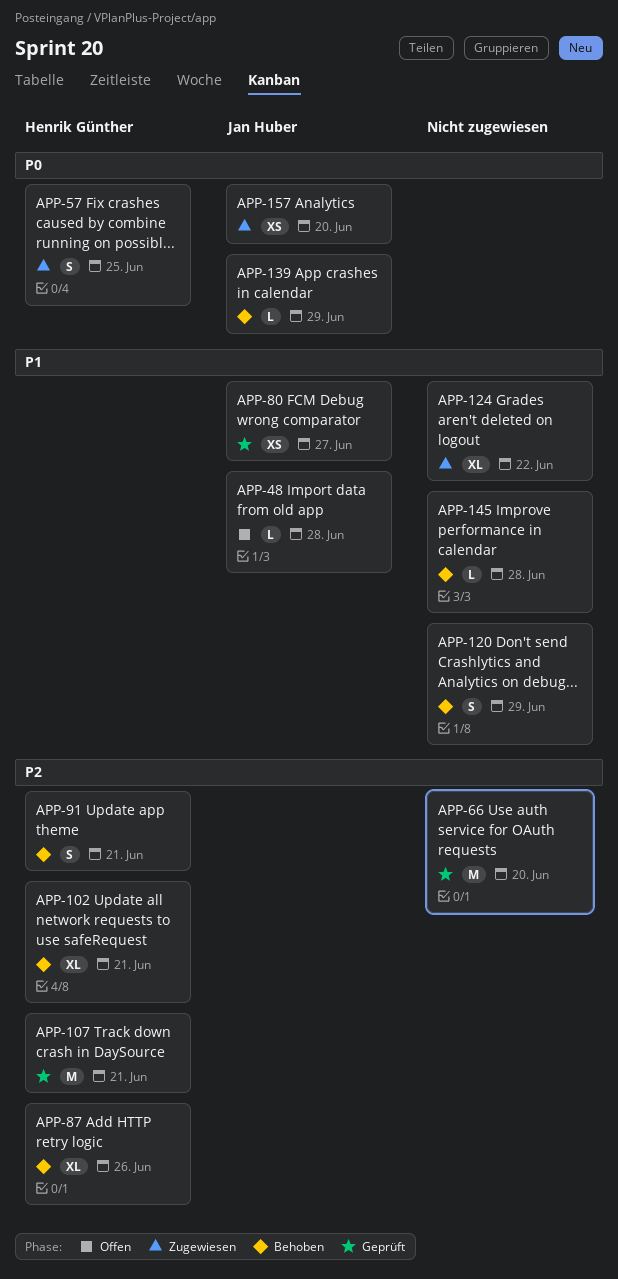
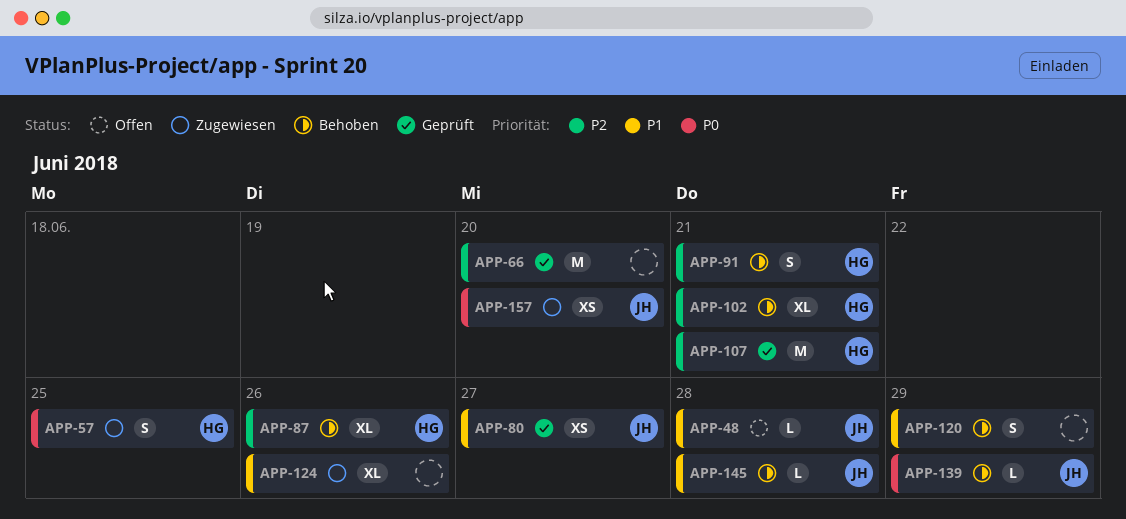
APP-124, due: Jun 22 -> Jun 26
APP-145, owner: none -> Jan Huber

